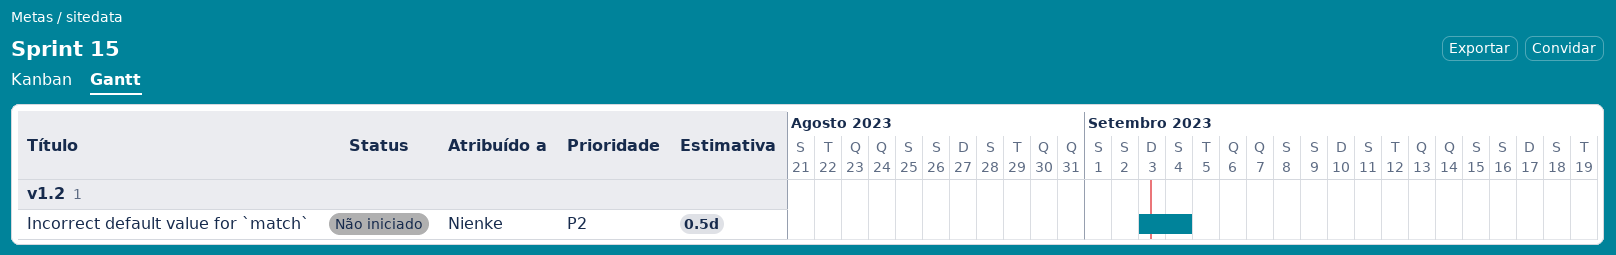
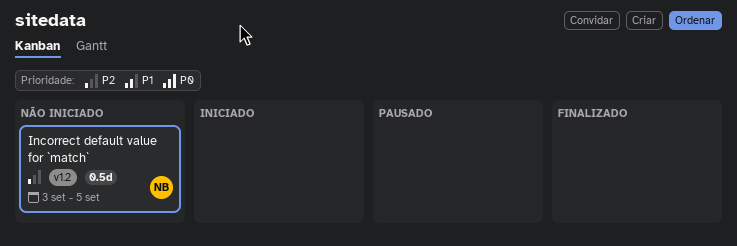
Incorrect default value for `match`, due: Sep 4 -> Sep 5

